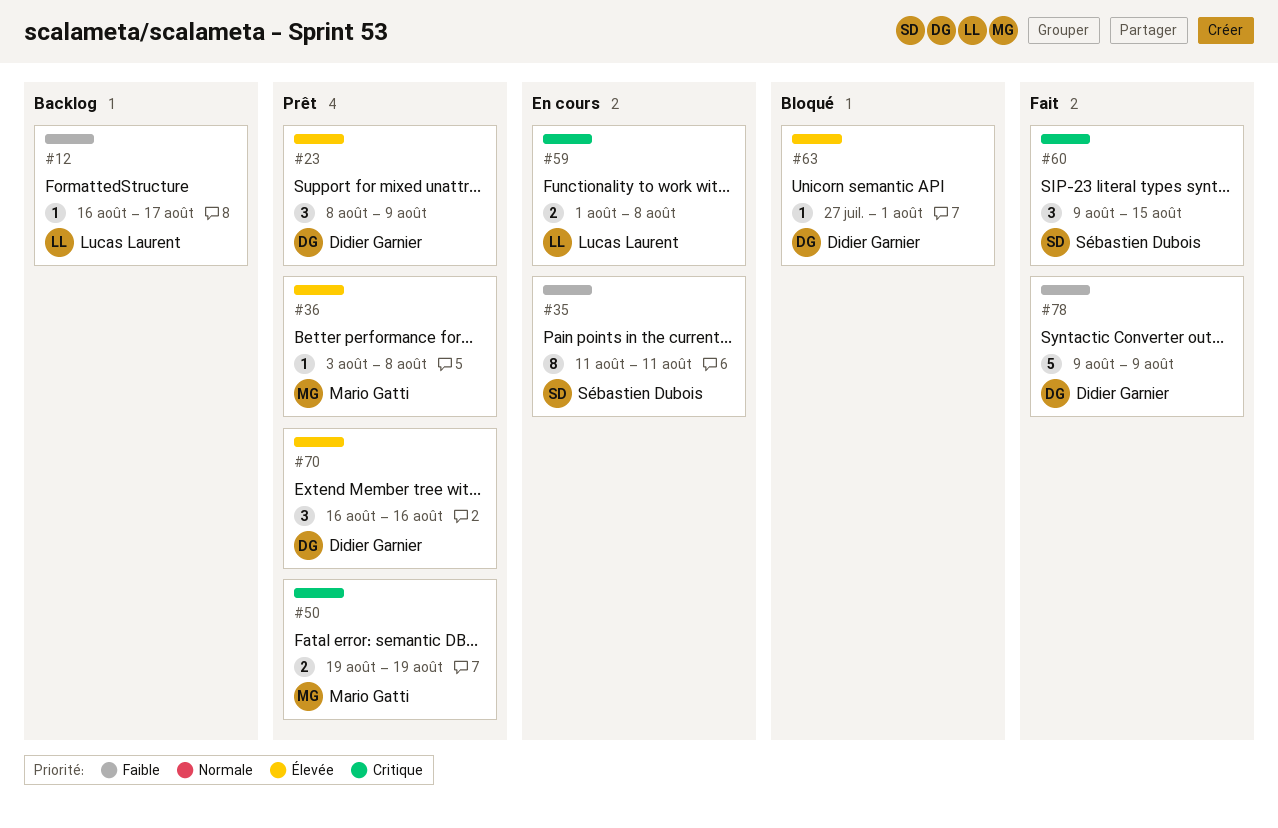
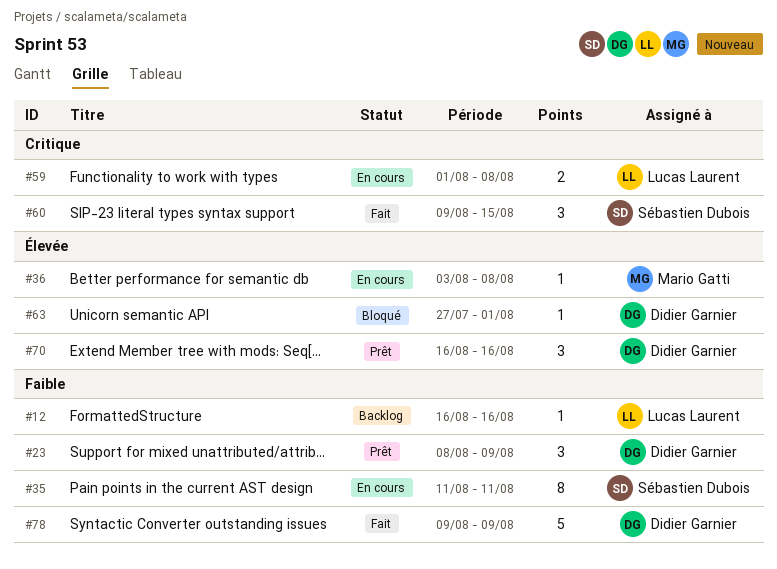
#12, due: Aug 17 -> Aug 16
#23, priority: Élevée -> Faible
#36, status: Prêt -> En cours
#50: present -> none

